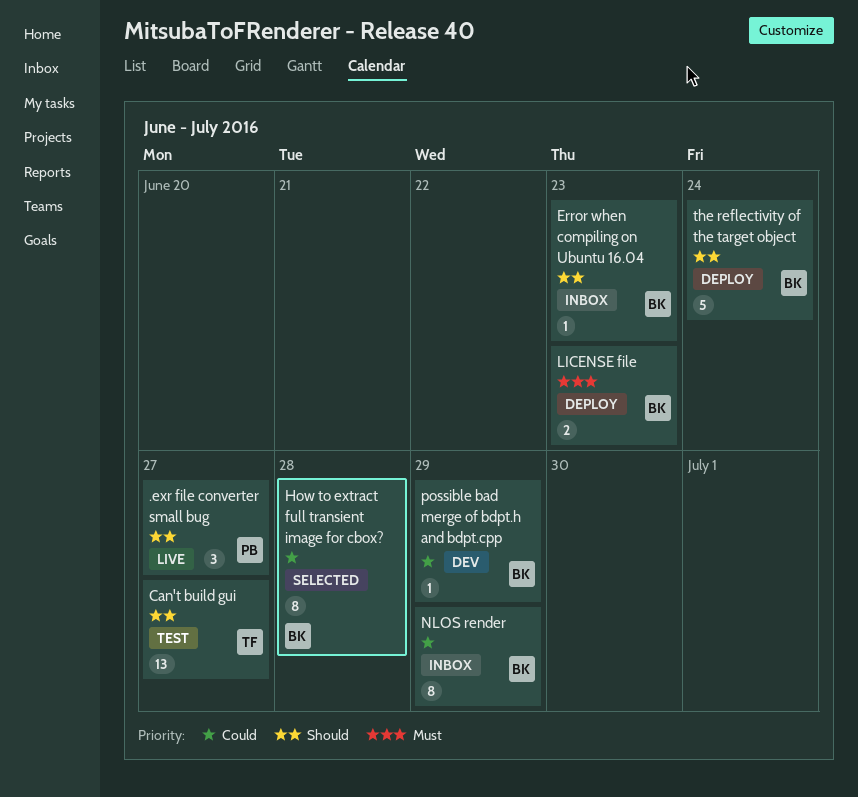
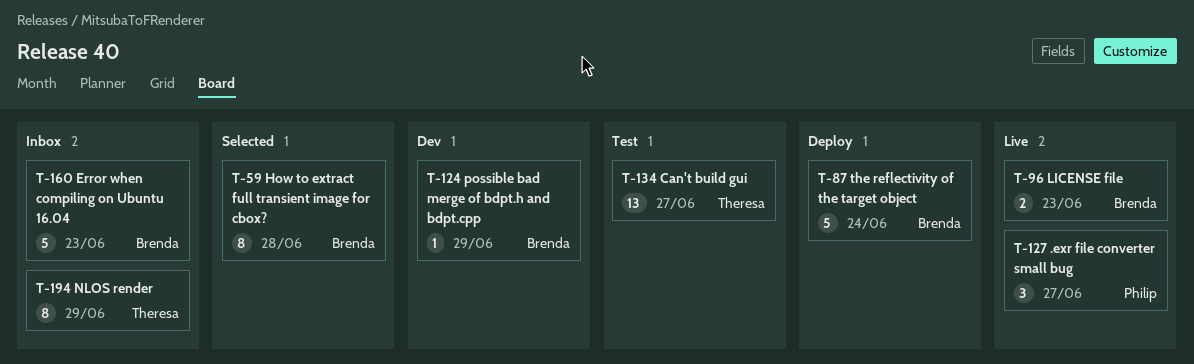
Error when compiling on Ubuntu 16.04, estimate: 1 -> 5
LICENSE file, status: Deploy -> Live
NLOS render, owner: Brenda -> Theresa

